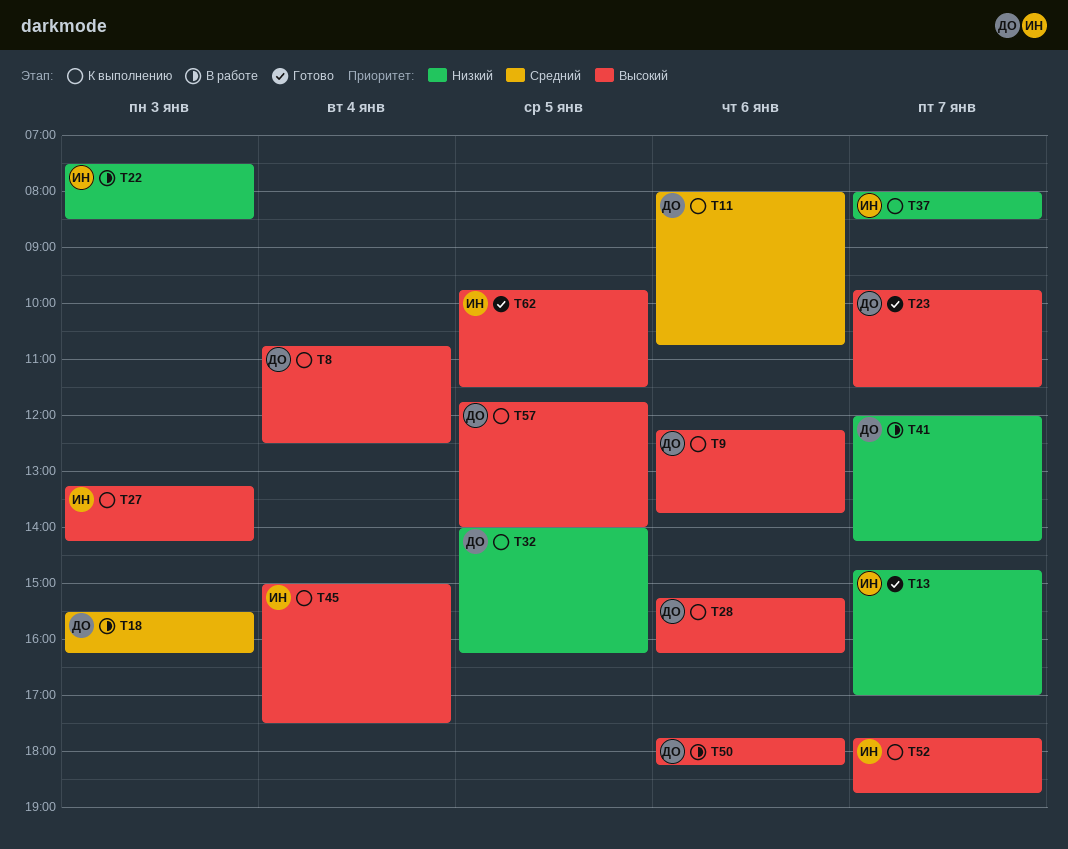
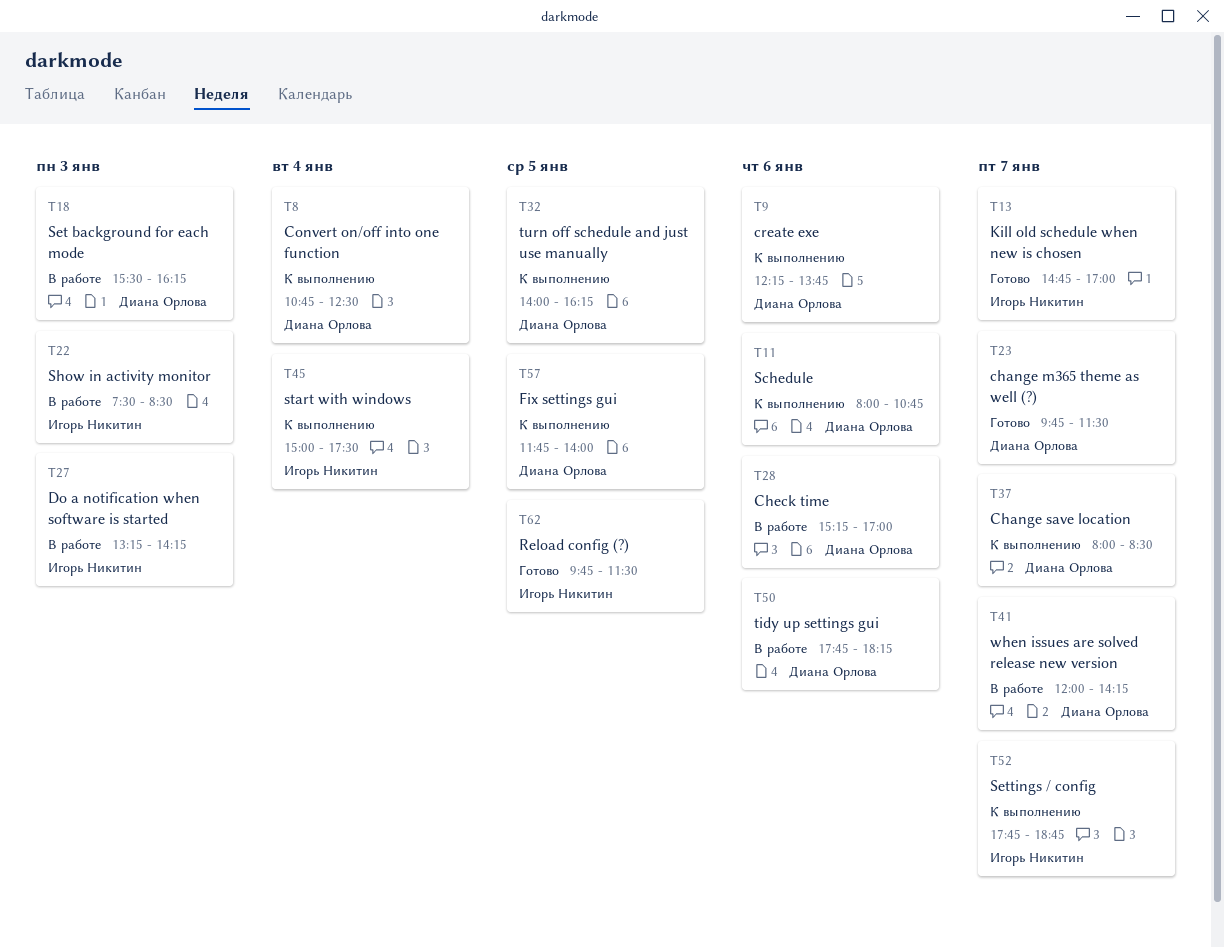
T27, status: К выполнению -> В работе
T28, status: К выполнению -> В работе
T28, ends: 16:15 -> 17:00
T37, owner: Игорь Никитин -> Диана Орлова

